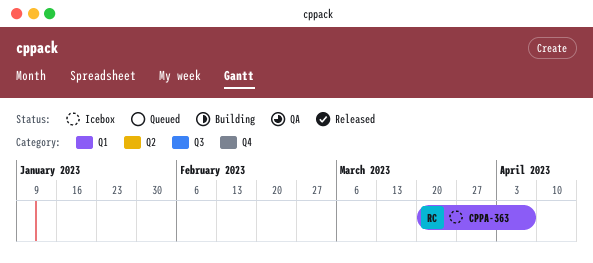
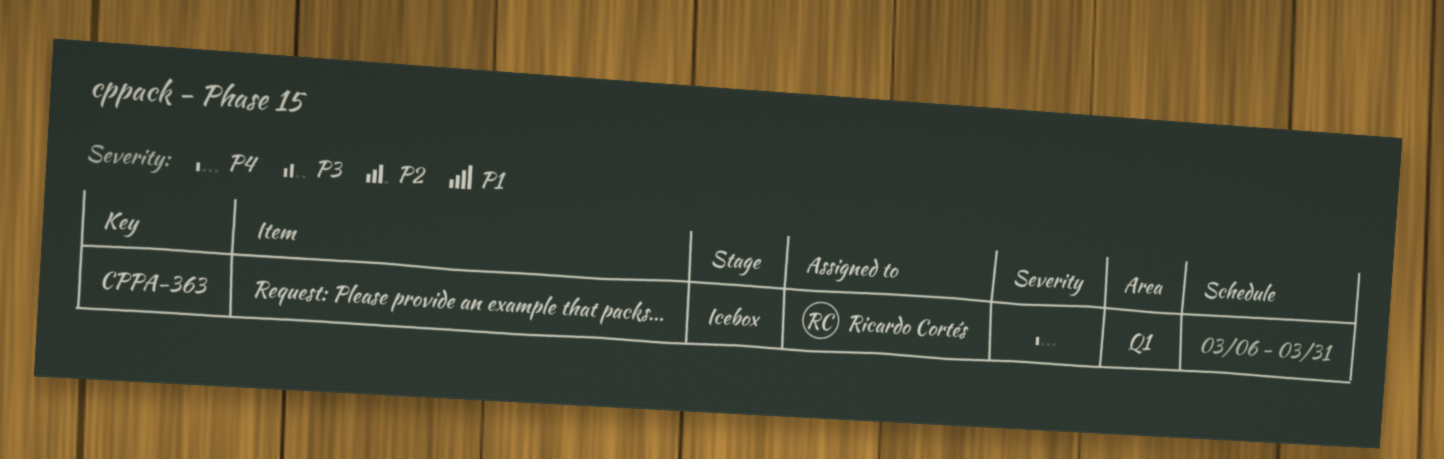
CPPA-363, start: Mar 20 -> Mar 6
CPPA-363, due: Apr 7 -> Mar 31

